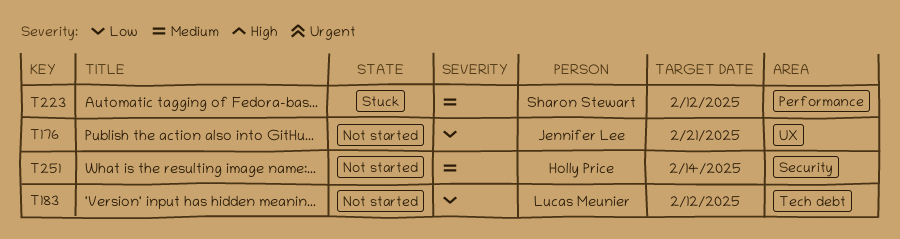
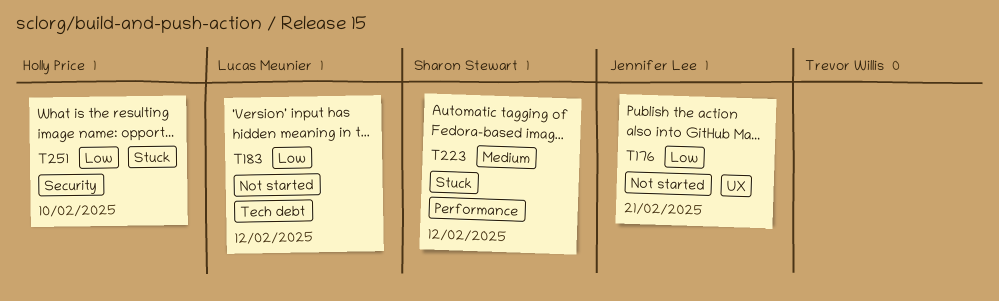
T251, status: Not started -> Stuck
T251, priority: Medium -> Low
T251, due: Feb 14 -> Feb 10

